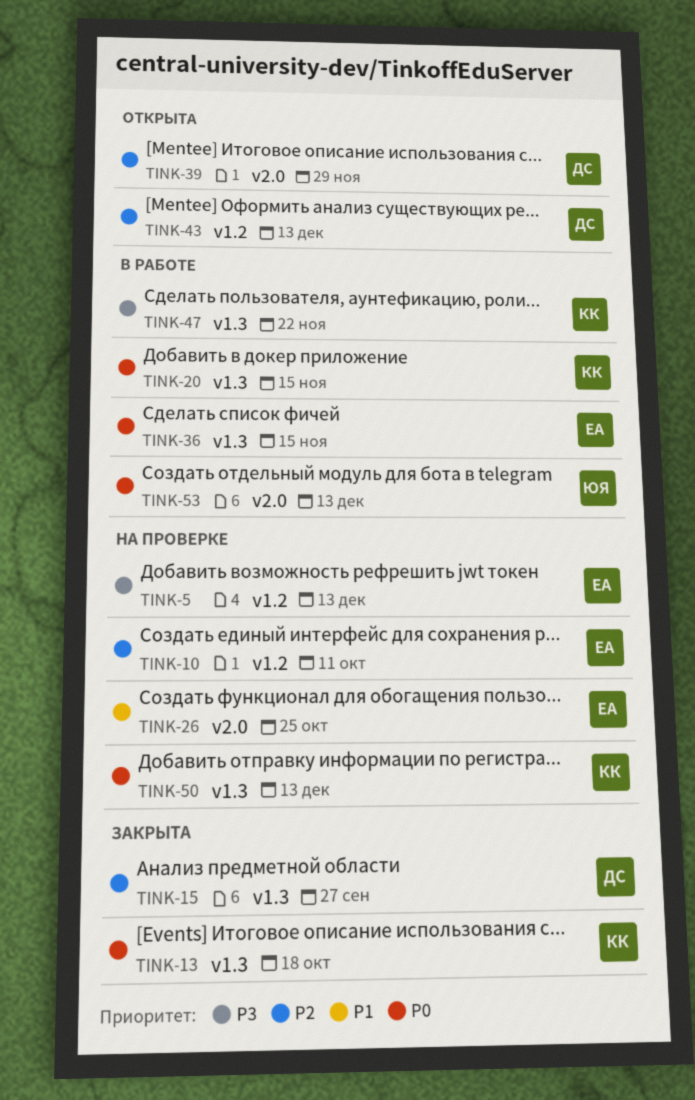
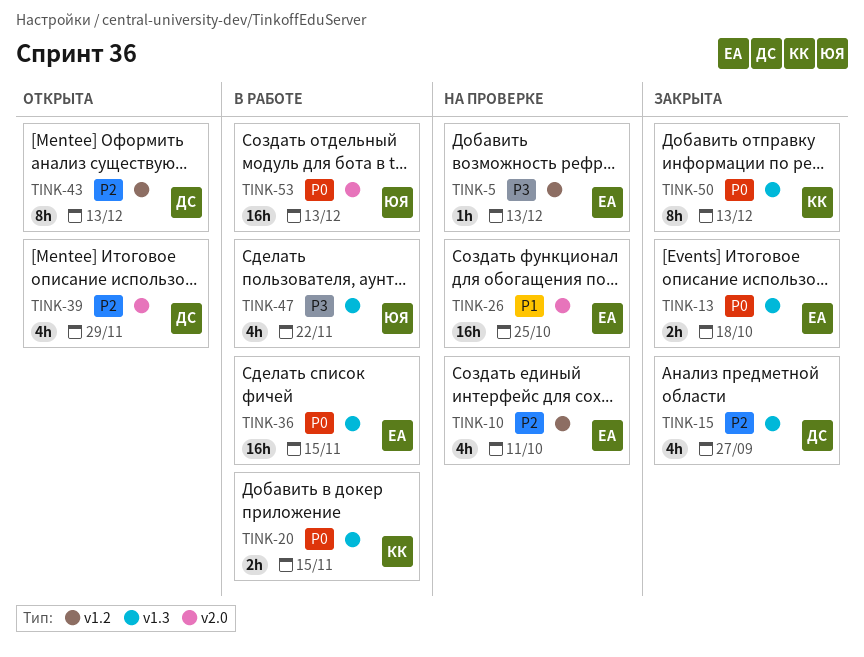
TINK-13, owner: КК -> ЕА
TINK-47, owner: КК -> ЮЯ
TINK-50, status: На проверке -> Закрыта

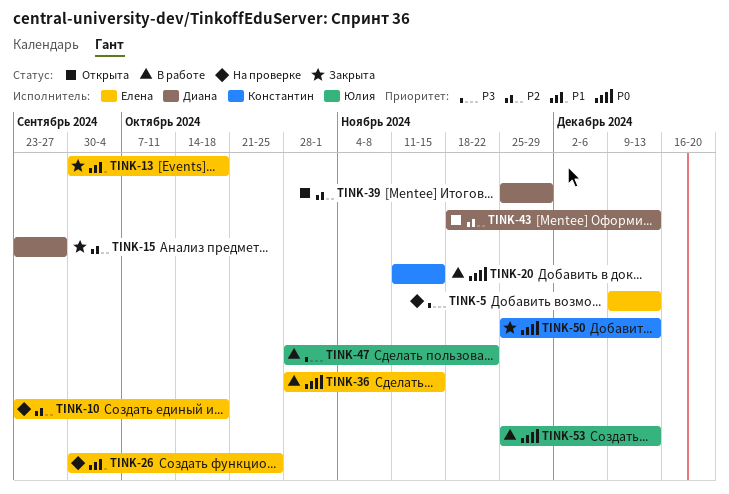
TINK-10, due: Oct 11 -> Oct 18
TINK-13, priority: P0 -> P1

